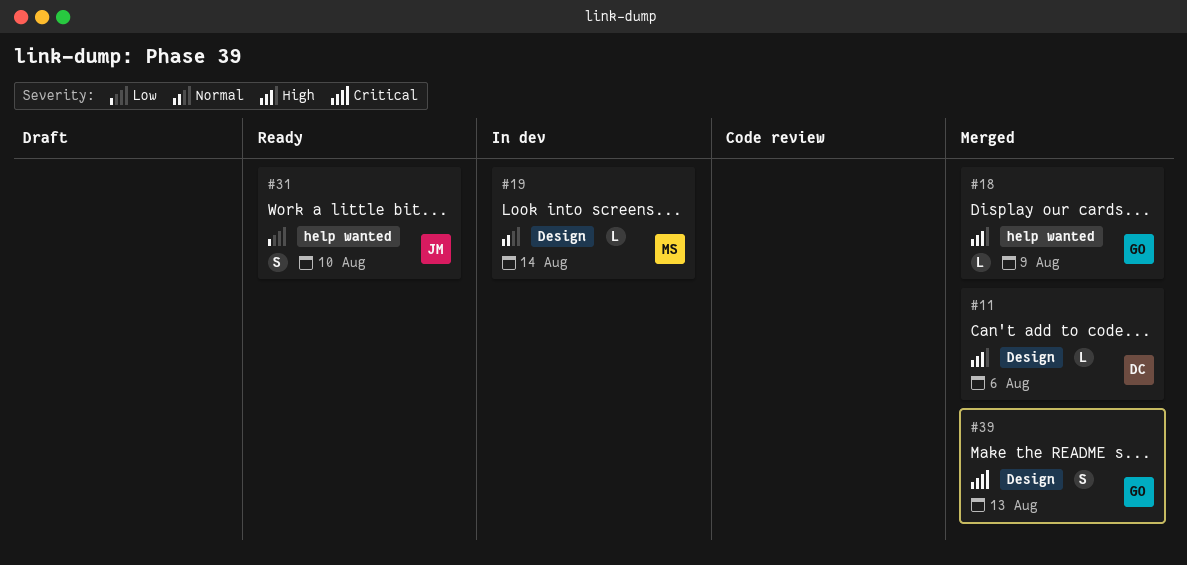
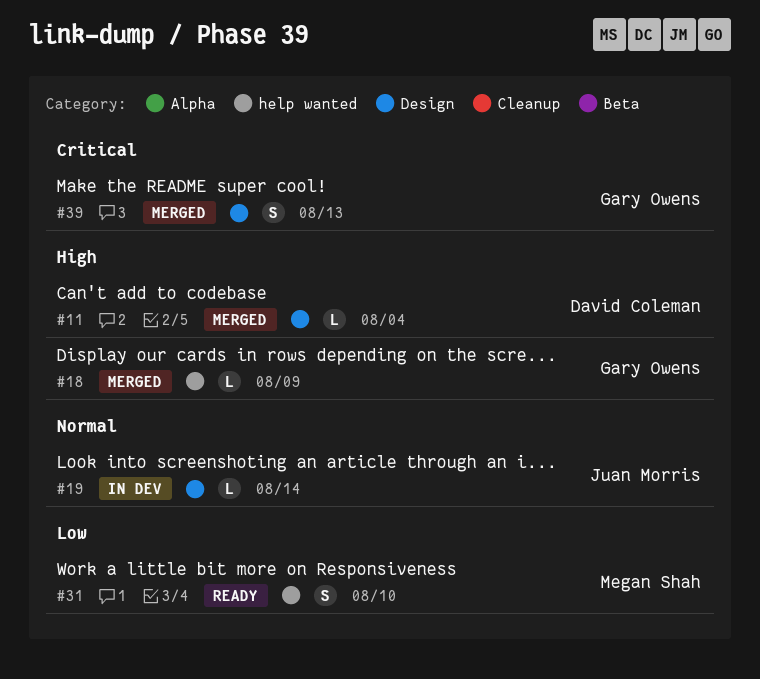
#11, due: Aug 6 -> Aug 4
#19, owner: Megan Shah -> Juan Morris
#31, owner: Juan Morris -> Megan Shah

